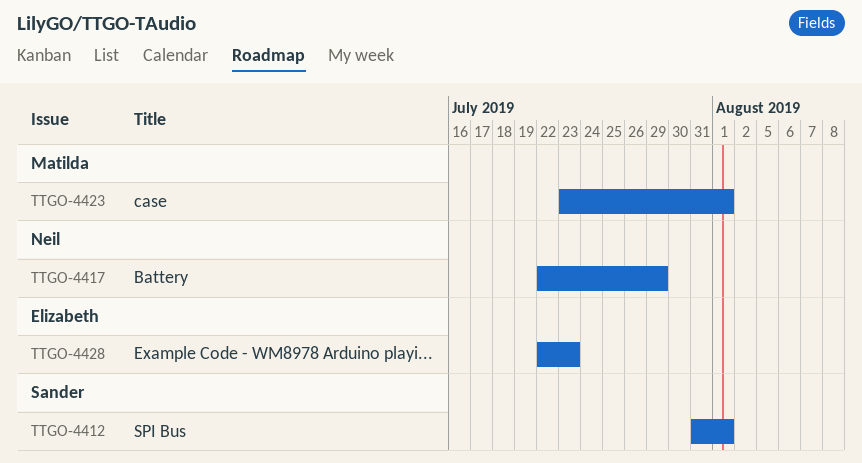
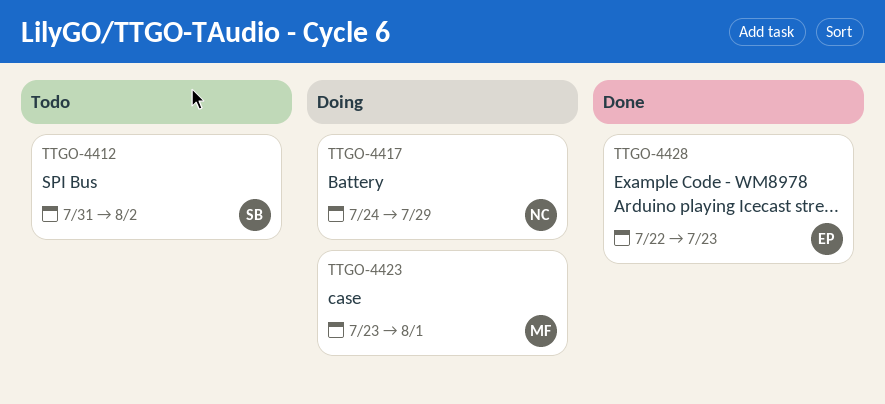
TTGO-4412, due: Aug 1 -> Aug 2
TTGO-4417, start: Jul 22 -> Jul 24

